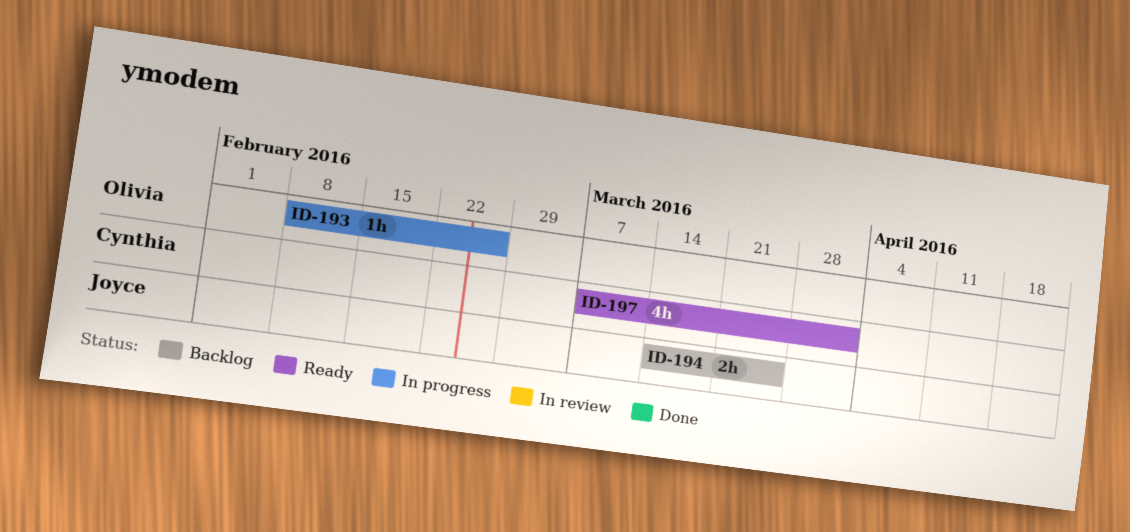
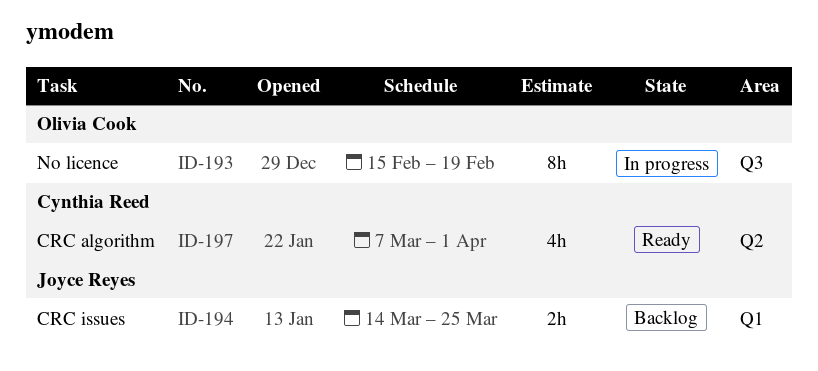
ID-193, estimate: 1h -> 8h
ID-193, start: Feb 8 -> Feb 15
ID-193, due: Feb 26 -> Feb 19

